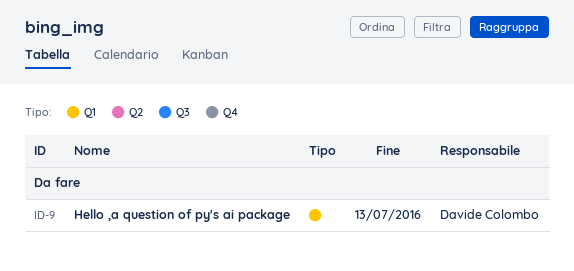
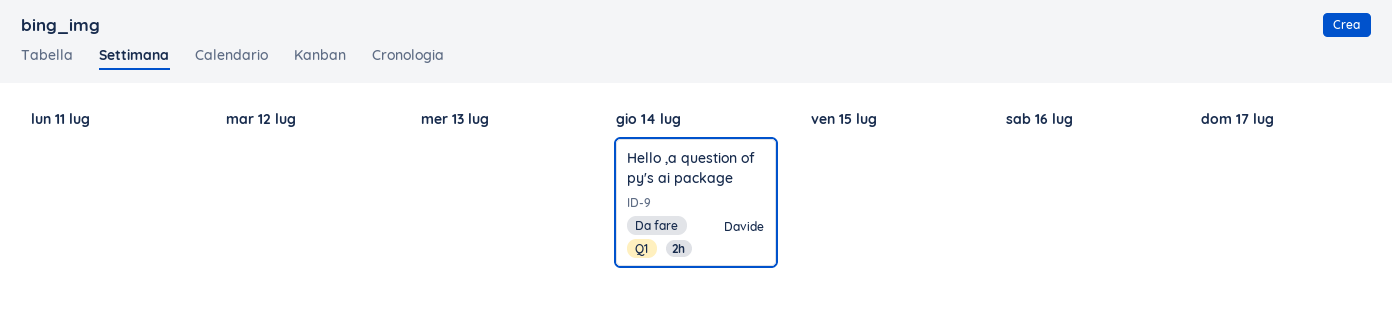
ID-9, due: Jul 13 -> Jul 14

